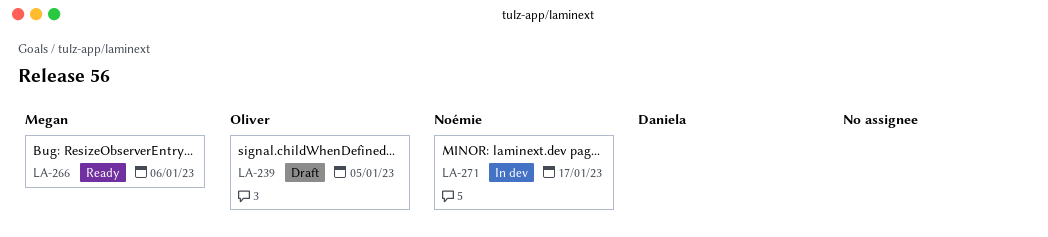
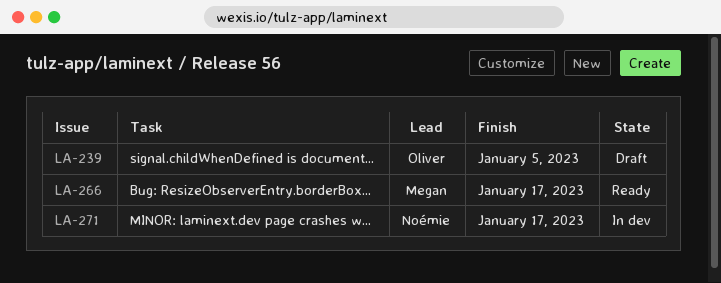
LA-266, due: Jan 6 -> Jan 17

